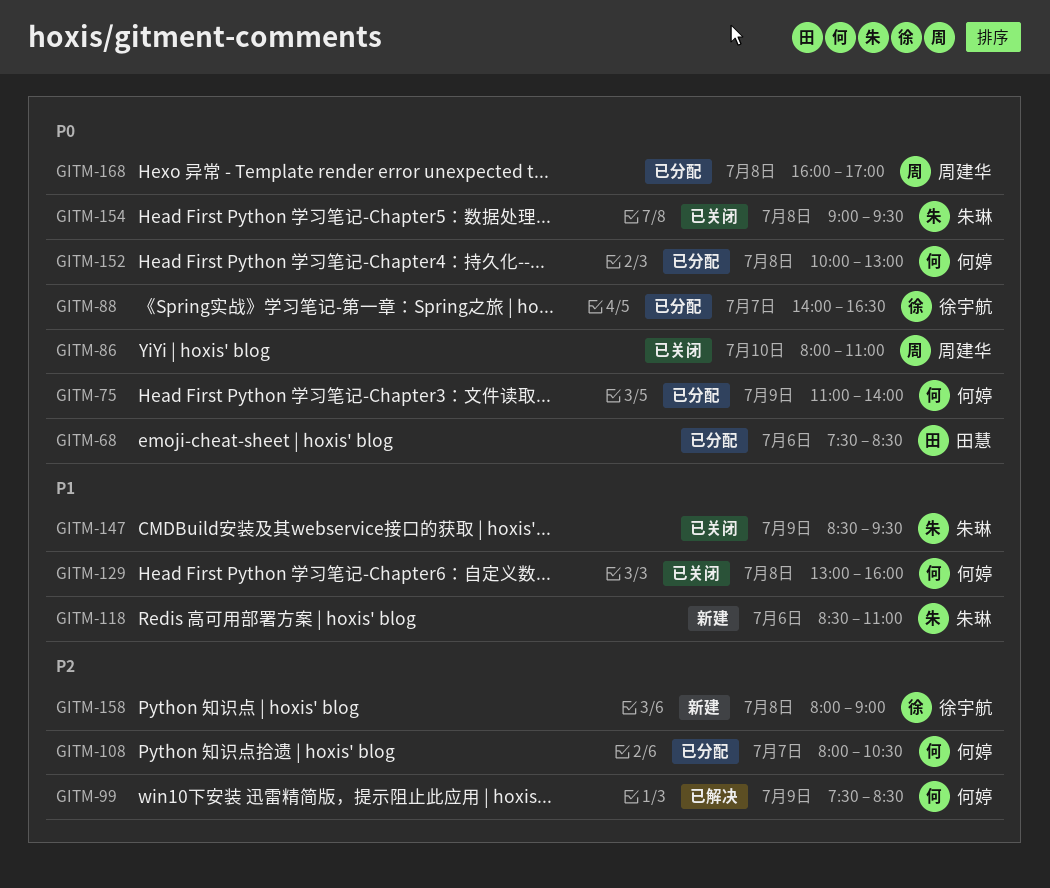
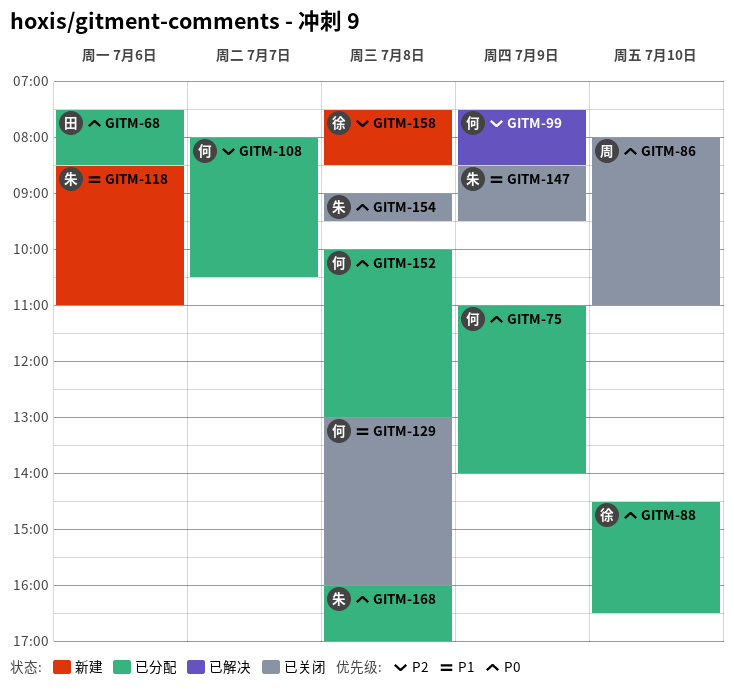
GITM-88, day: Jul 7 -> Jul 10
GITM-88, begins: 14:00 -> 14:30
GITM-158, begins: 08:00 -> 07:30
GITM-158, ends: 09:00 -> 08:30
GITM-168, owner: 周建华 -> 朱琳

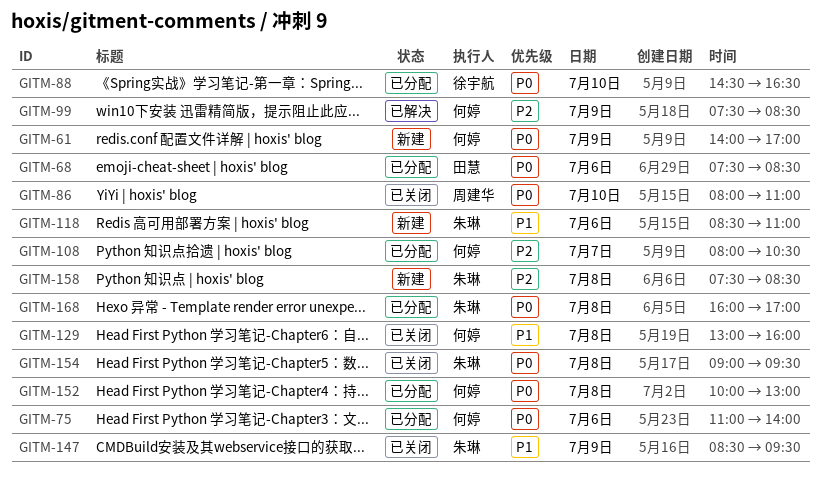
GITM-61: none -> present
GITM-75, day: Jul 9 -> Jul 6
GITM-158, owner: 徐宇航 -> 朱琳

